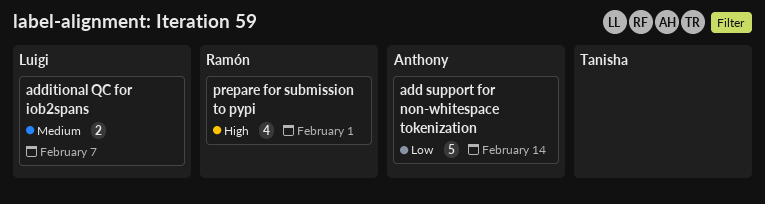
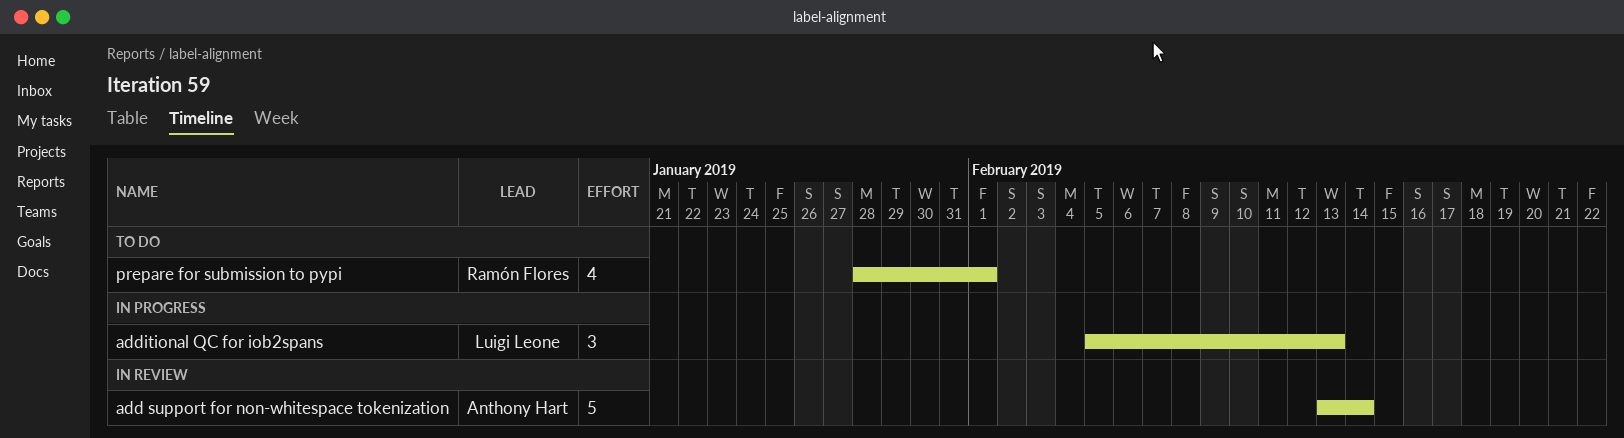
additional QC for iob2spans, estimate: 2 -> 3
additional QC for iob2spans, due: Feb 7 -> Feb 13

